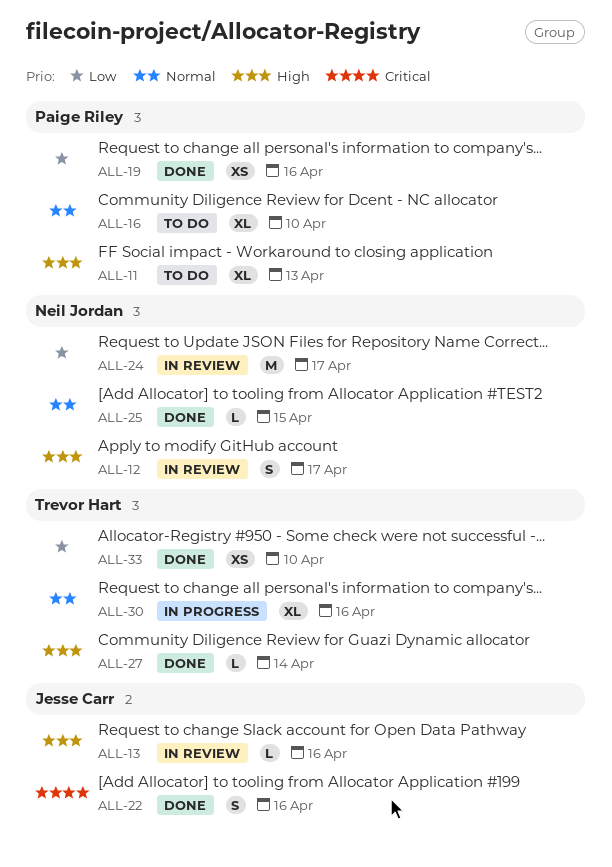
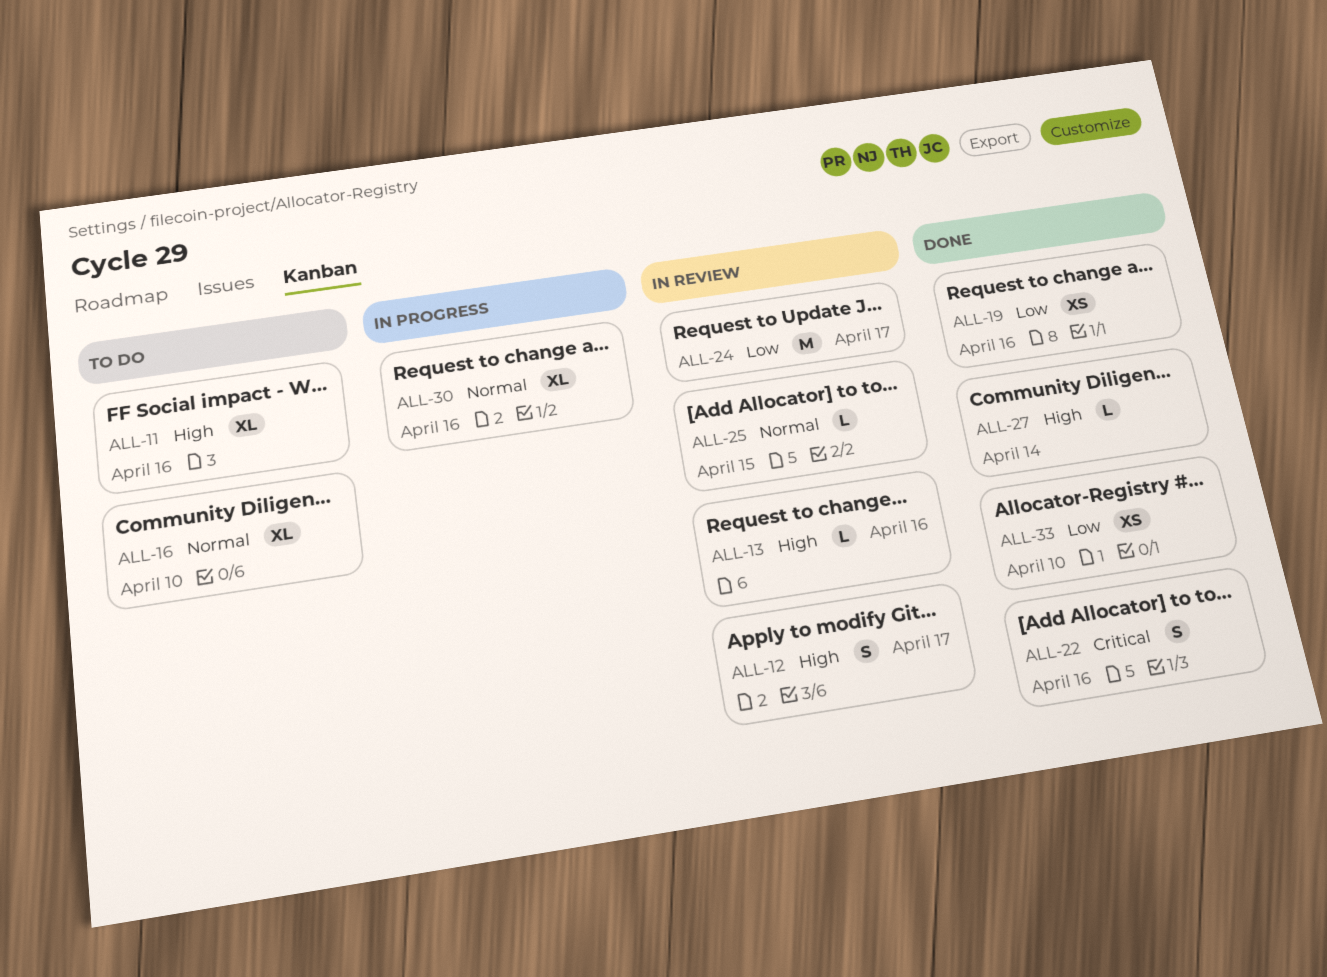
ALL-11, due: Apr 13 -> Apr 16
ALL-25, status: Done -> In review

